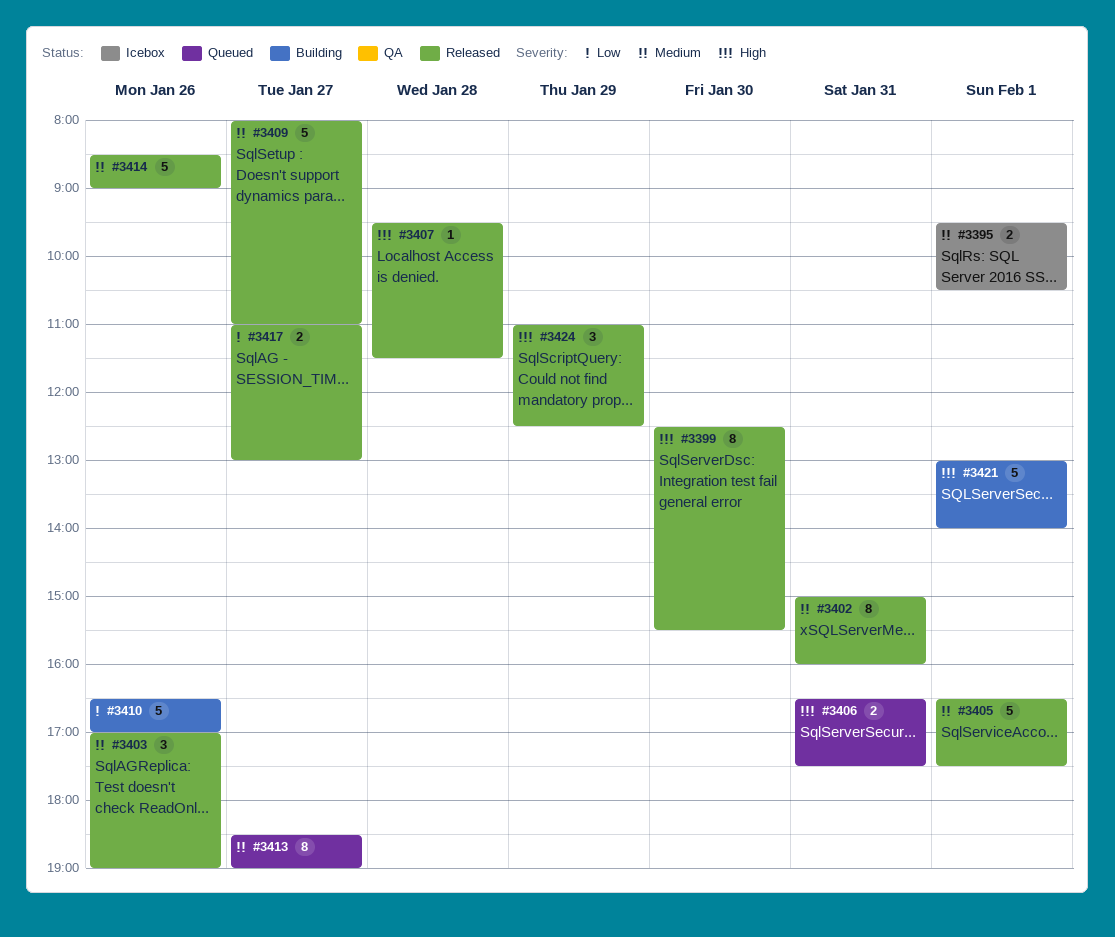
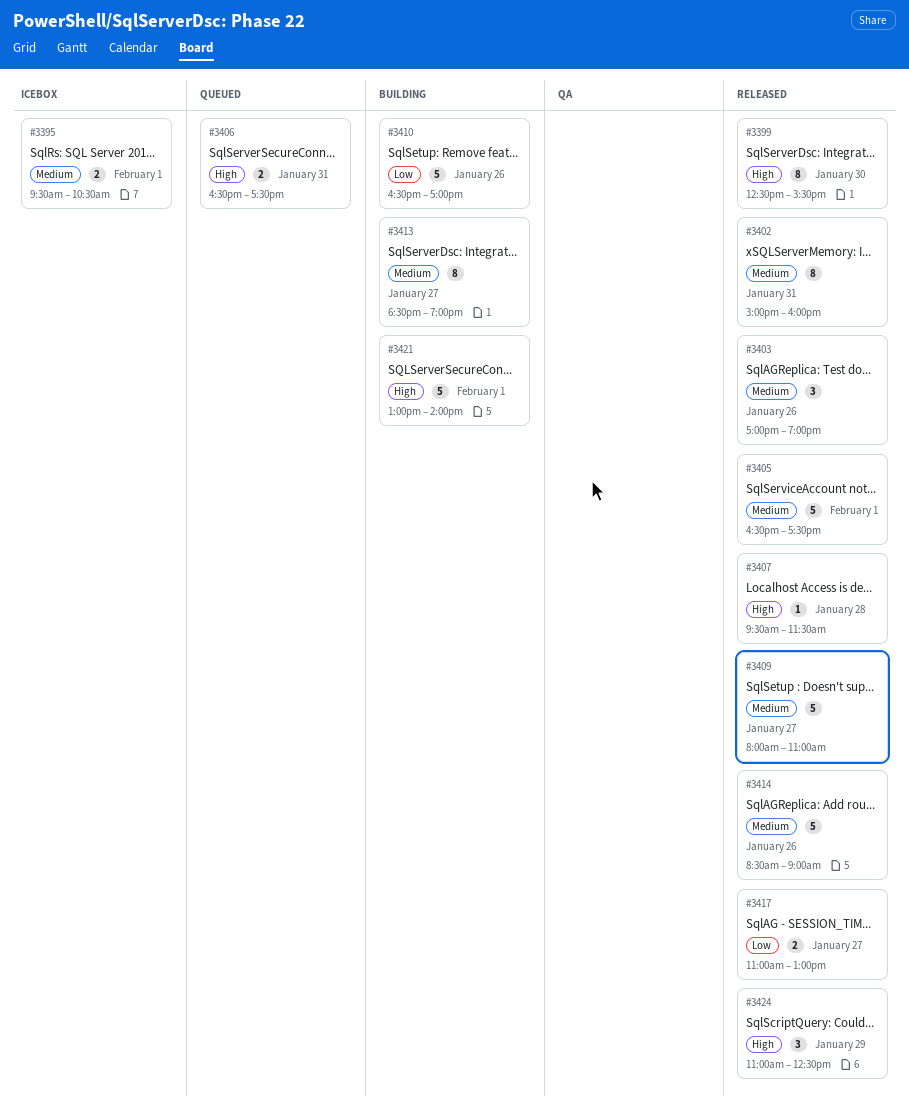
#3413, status: Queued -> Building

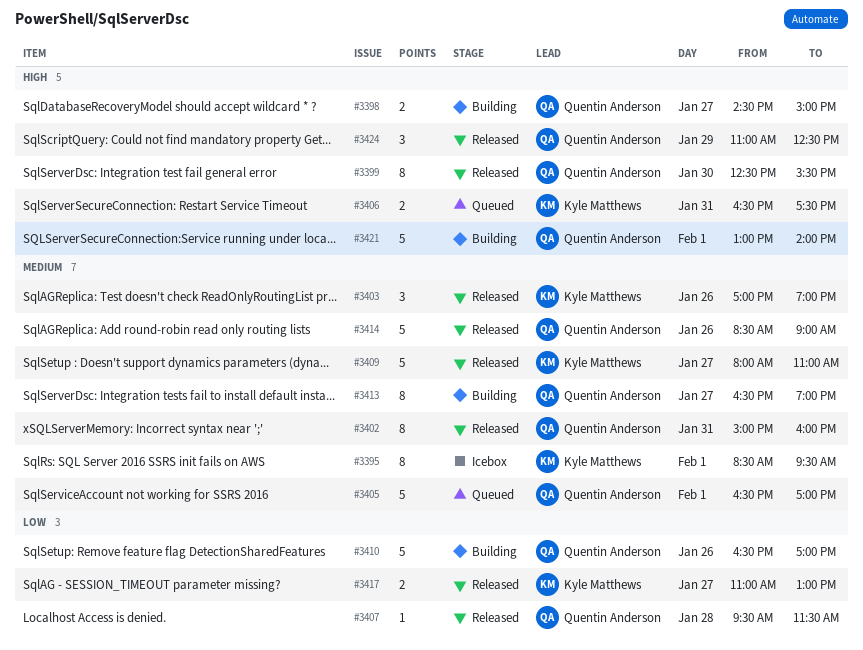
#3395, estimate: 2 -> 8
#3395, begins: 09:30 -> 08:30
#3395, ends: 10:30 -> 09:30
#3398: none -> present
#3405, status: Released -> Queued
#3405, ends: 17:30 -> 17:00
#3407, priority: High -> Low
#3413, begins: 18:30 -> 16:30

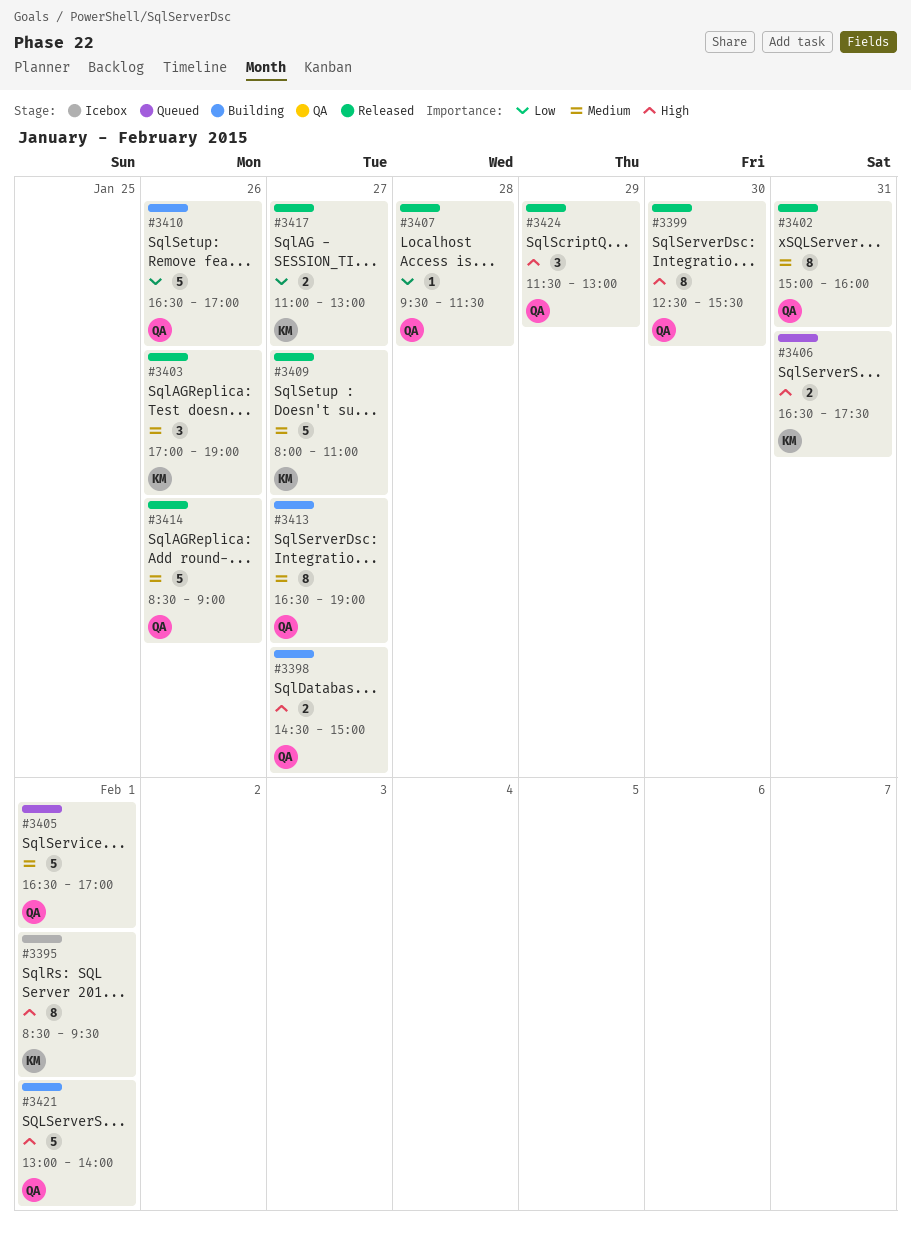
#3395, priority: Medium -> High
#3424, begins: 11:00 -> 11:30
#3424, ends: 12:30 -> 13:00

